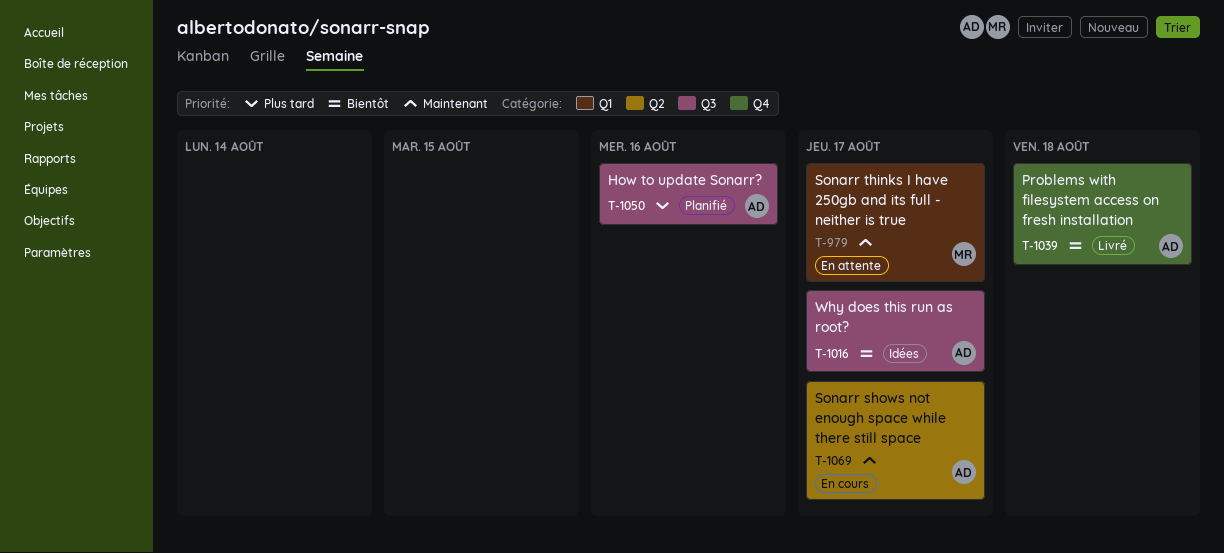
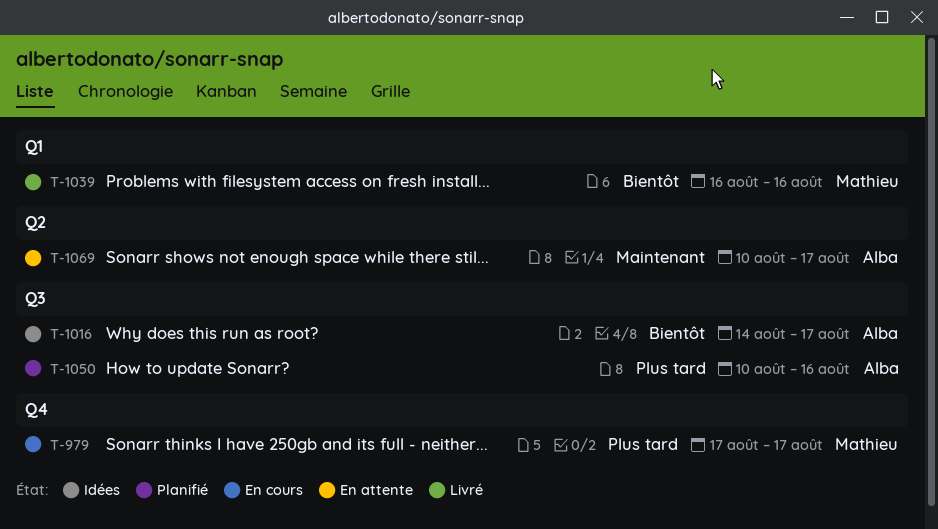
T-979, status: En attente -> En cours
T-979, priority: Maintenant -> Plus tard
T-979, label: Q1 -> Q4
T-1039, owner: Alba -> Mathieu
T-1039, label: Q4 -> Q1
T-1039, due: Aug 18 -> Aug 16
T-1069, status: En cours -> En attente

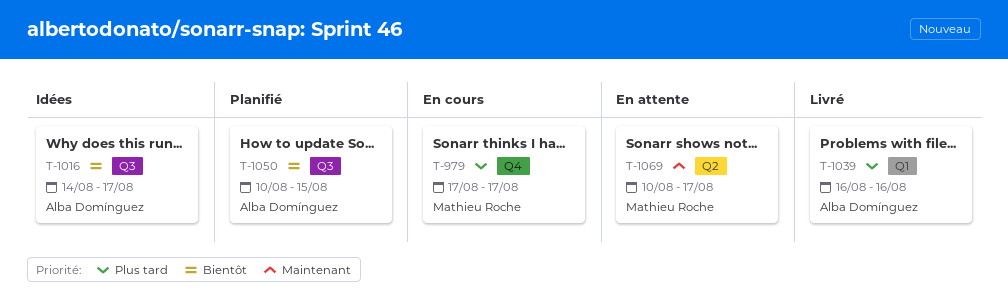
T-1039, owner: Mathieu Roche -> Alba Domínguez
T-1039, priority: Bientôt -> Plus tard
T-1050, priority: Plus tard -> Bientôt
T-1050, due: Aug 16 -> Aug 15
T-1069, owner: Alba Domínguez -> Mathieu Roche

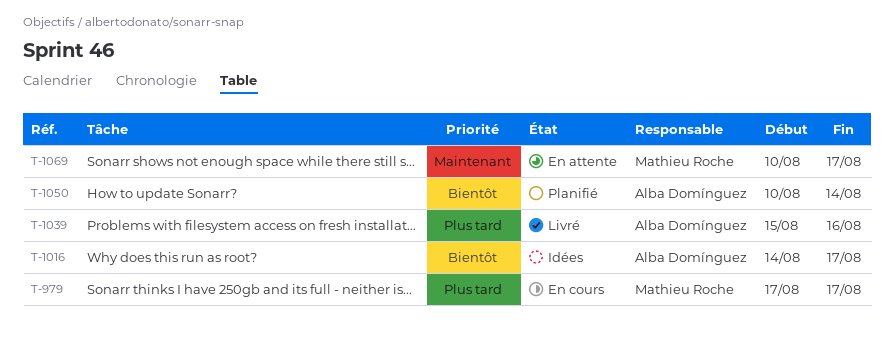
T-1039, start: Aug 16 -> Aug 15
T-1050, due: Aug 15 -> Aug 14

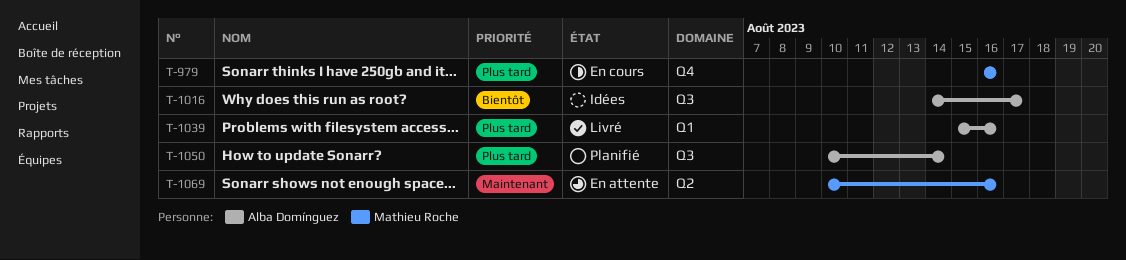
T-979, start: Aug 17 -> Aug 16
T-979, due: Aug 17 -> Aug 16
T-1050, priority: Bientôt -> Plus tard
T-1069, due: Aug 17 -> Aug 16

